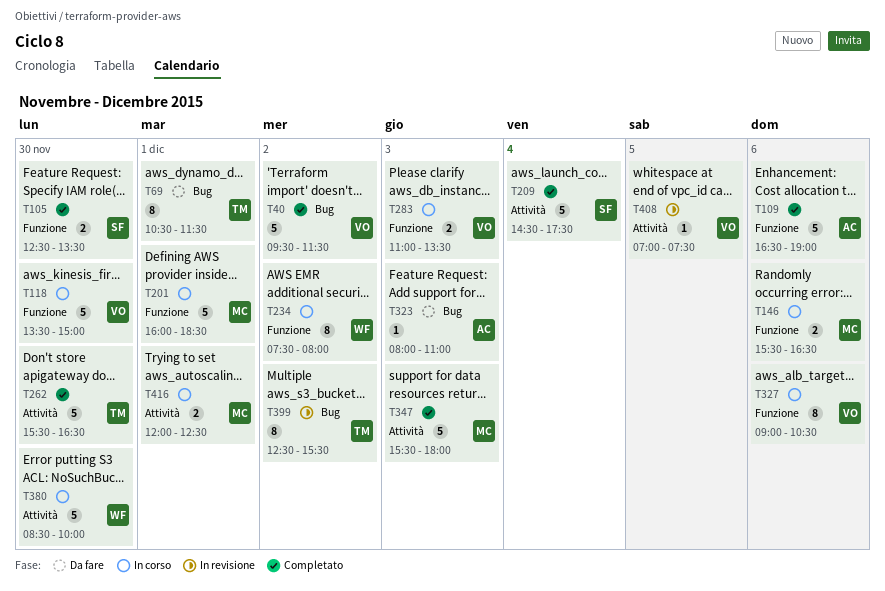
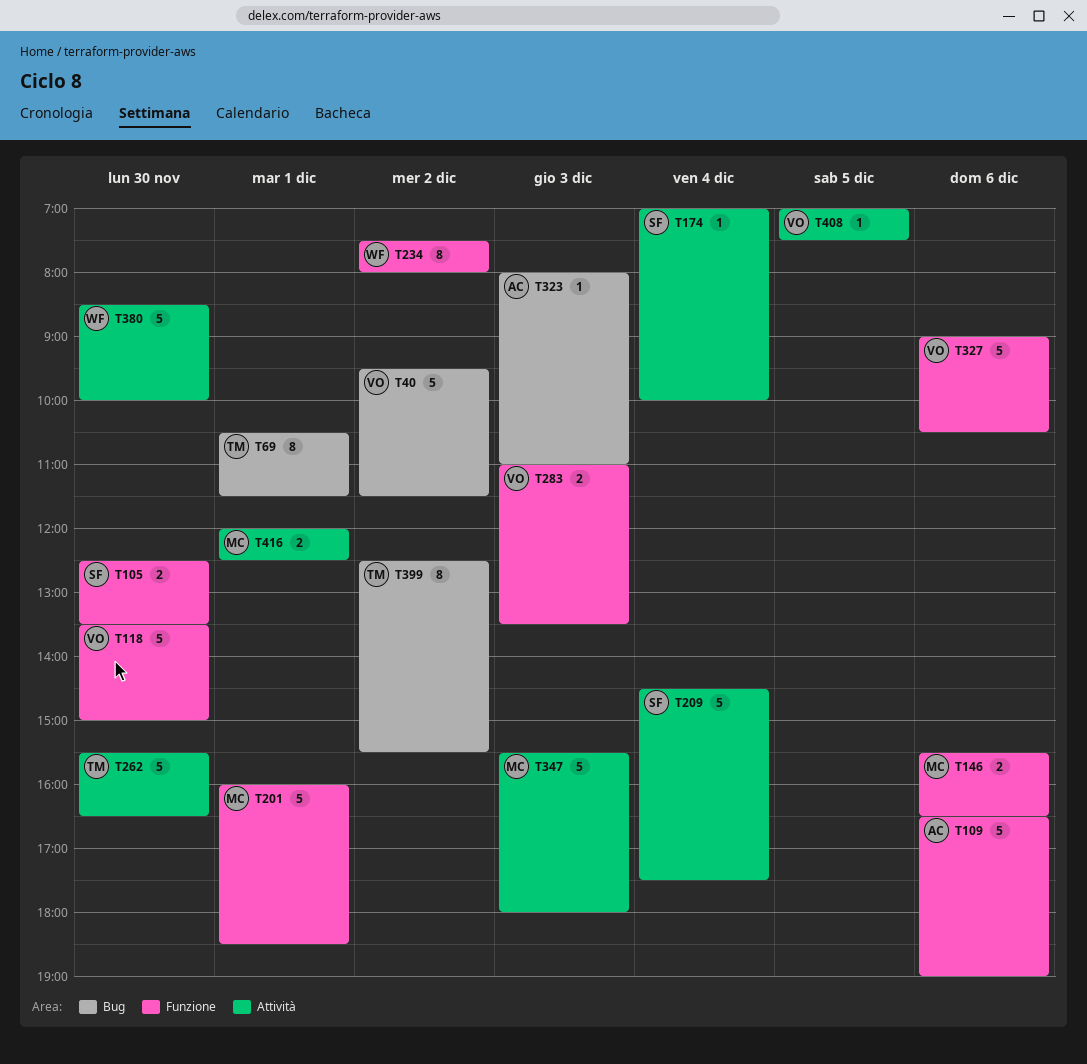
T174: none -> present
T327, estimate: 8 -> 5

